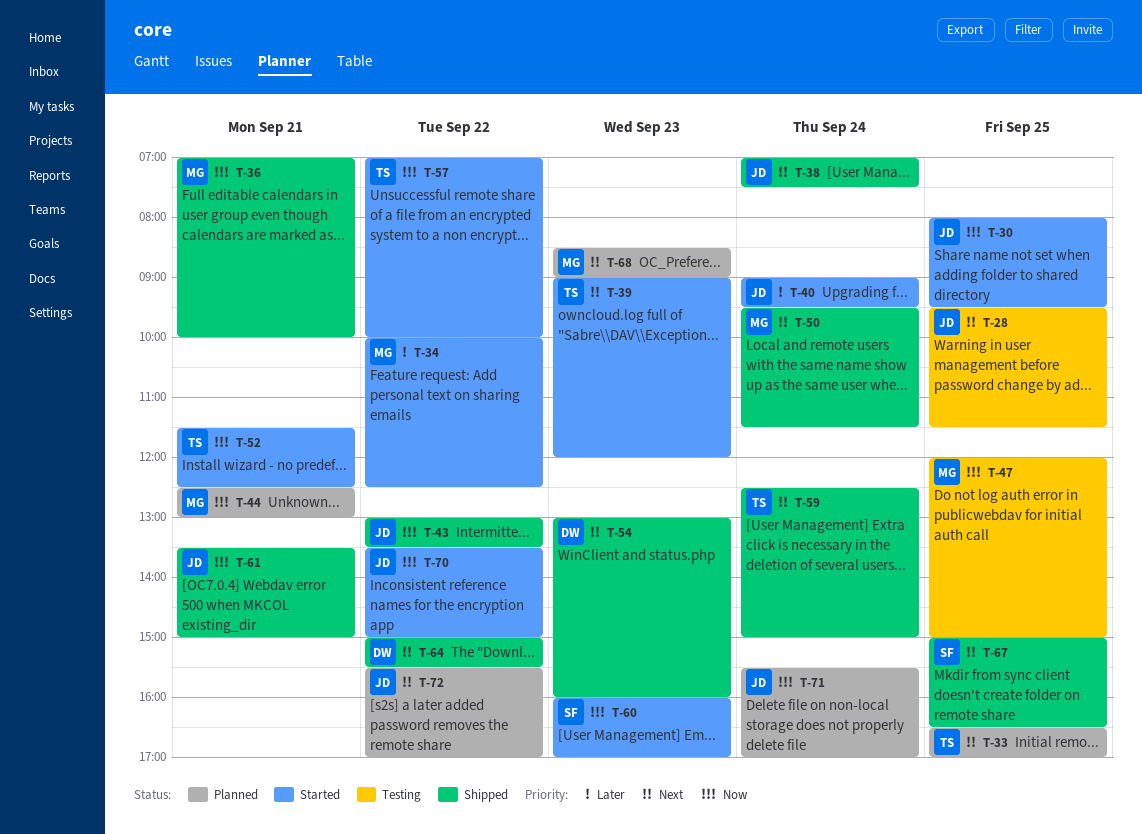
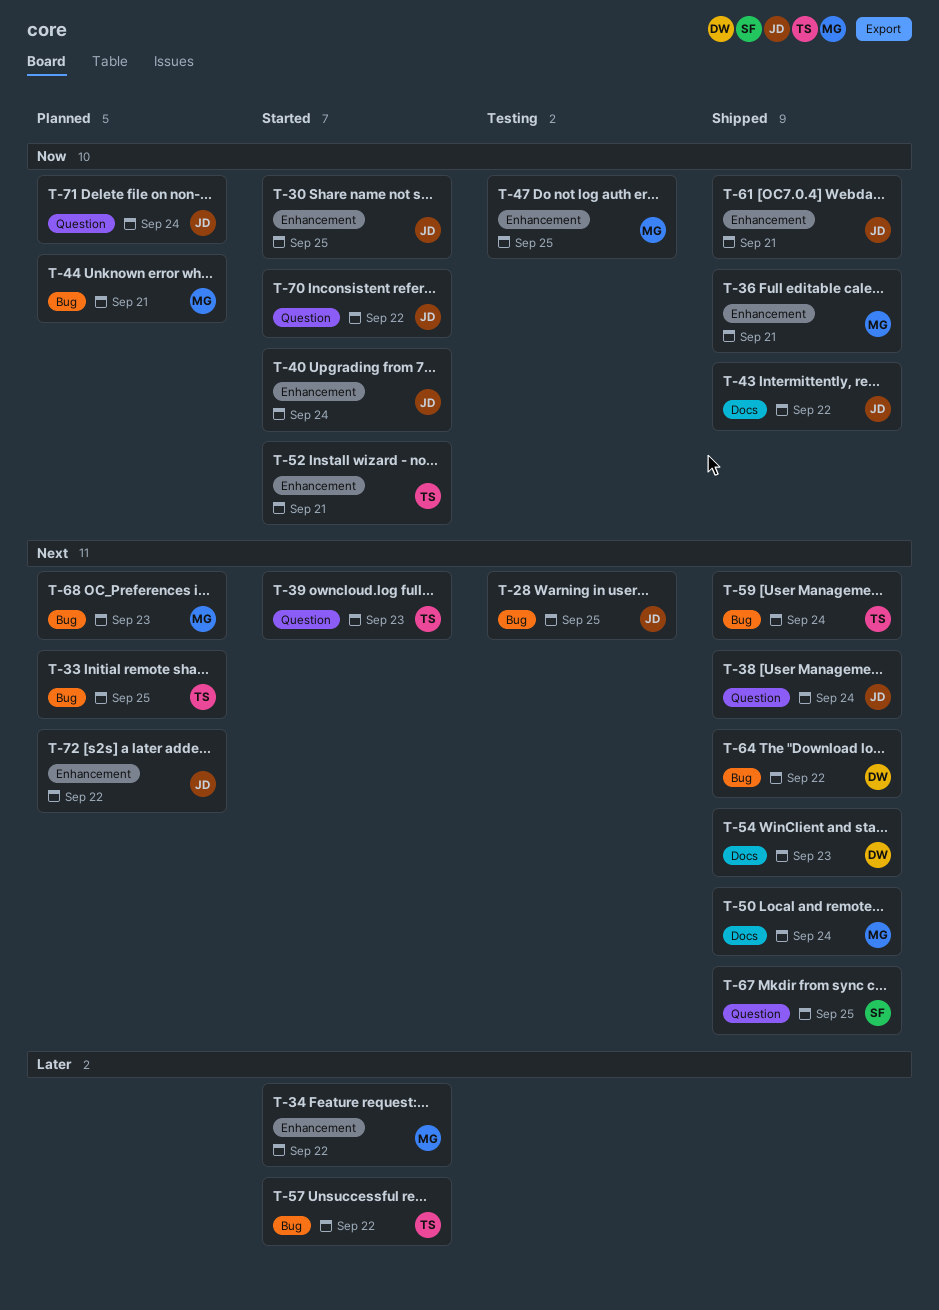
T-40, priority: Later -> Now
T-57, priority: Now -> Later
T-60: present -> none

